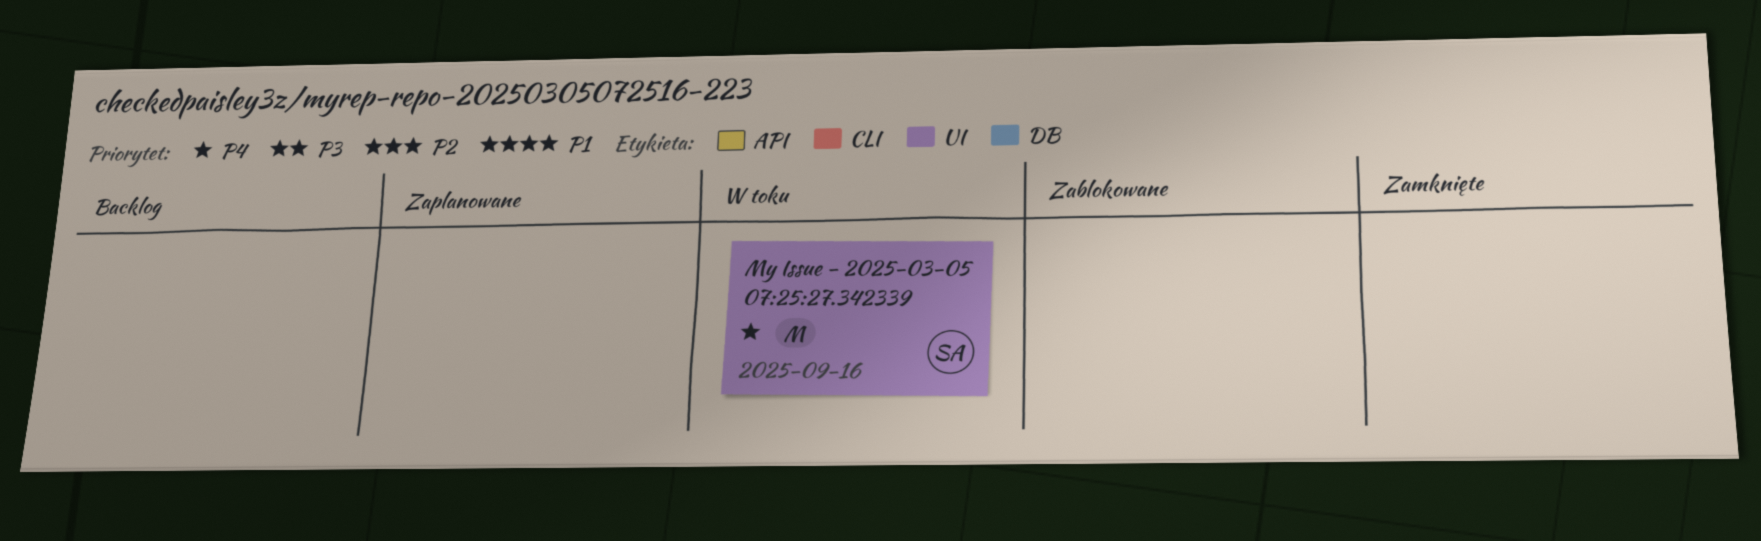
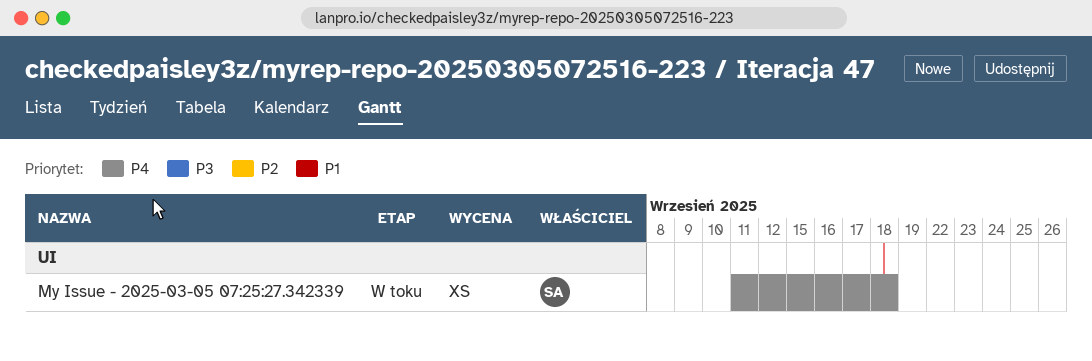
My Issue - 2025-03-05 07:25:27.342339, estimate: M -> XS
My Issue - 2025-03-05 07:25:27.342339, due: Sep 16 -> Sep 18

